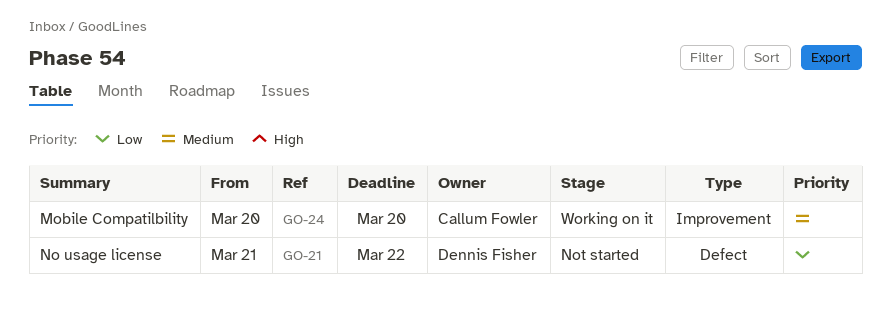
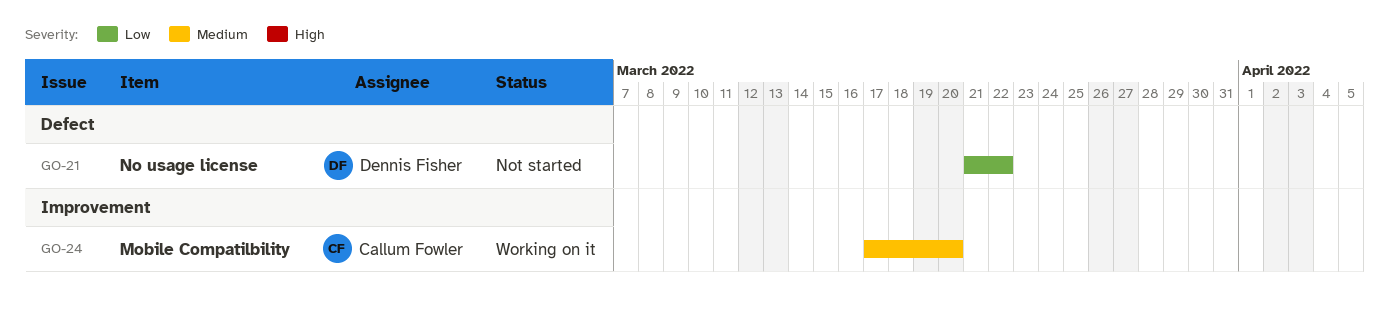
GO-24, start: Mar 20 -> Mar 17

